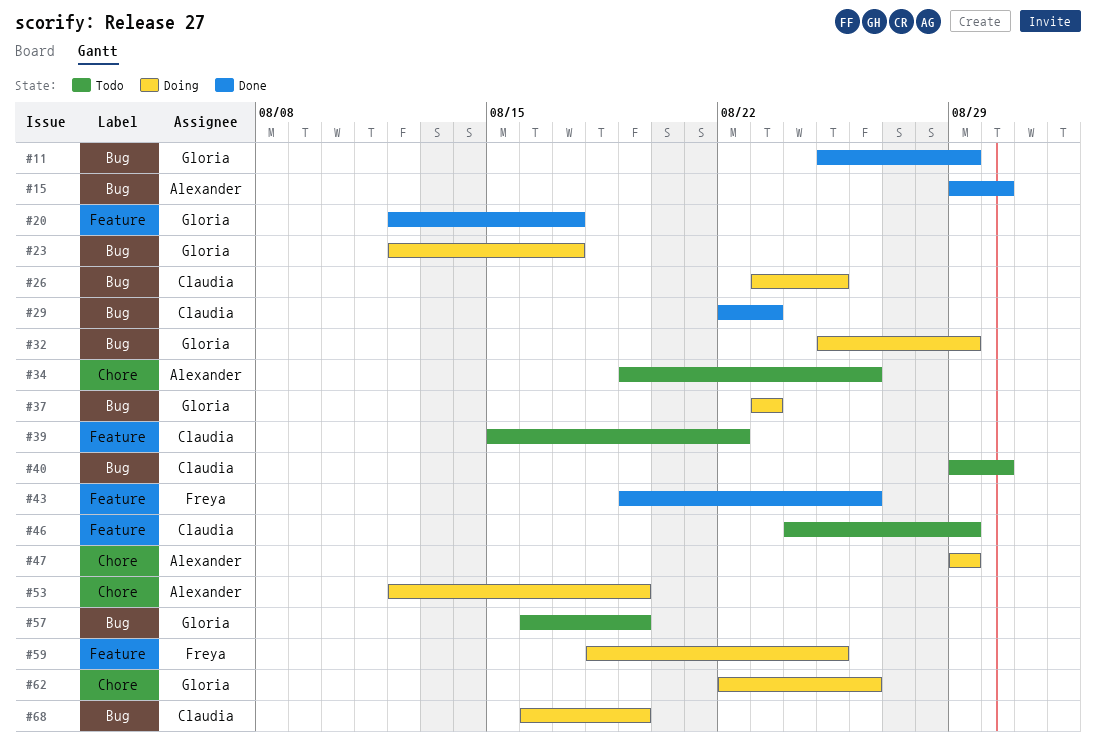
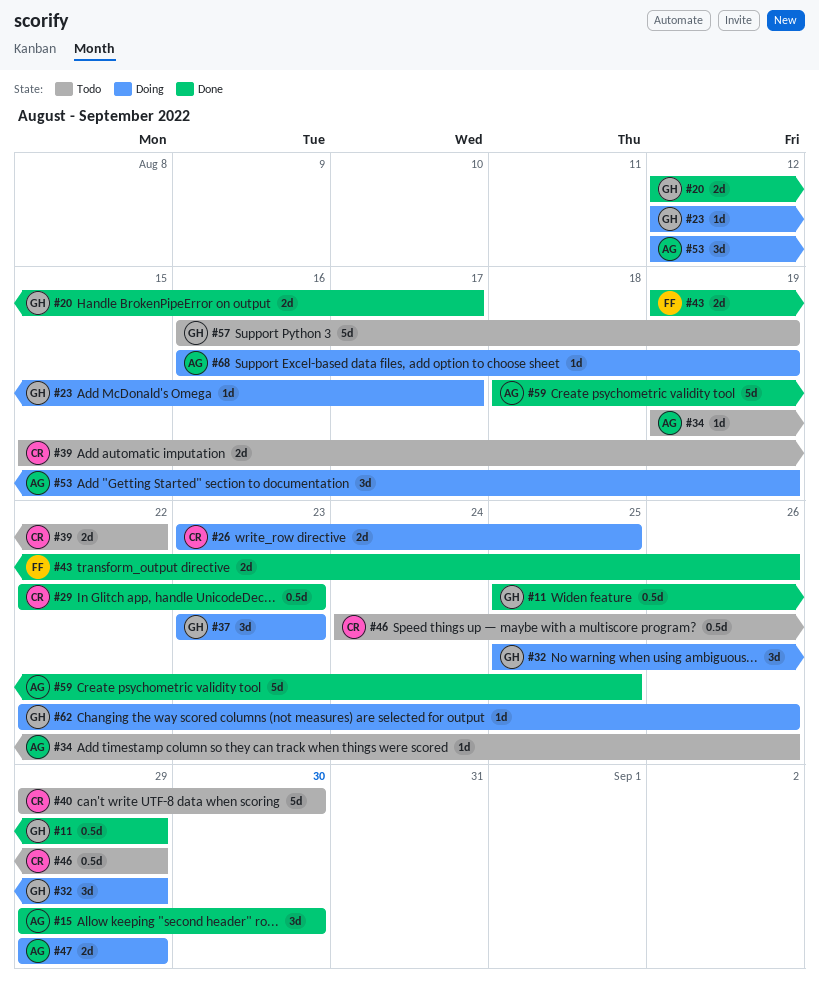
#59, status: Doing -> Done
#59, owner: Freya -> Alexander
#68, owner: Claudia -> Alexander

